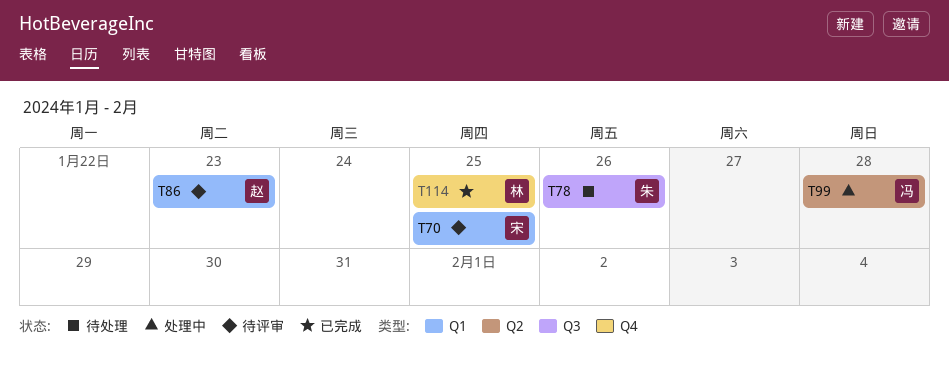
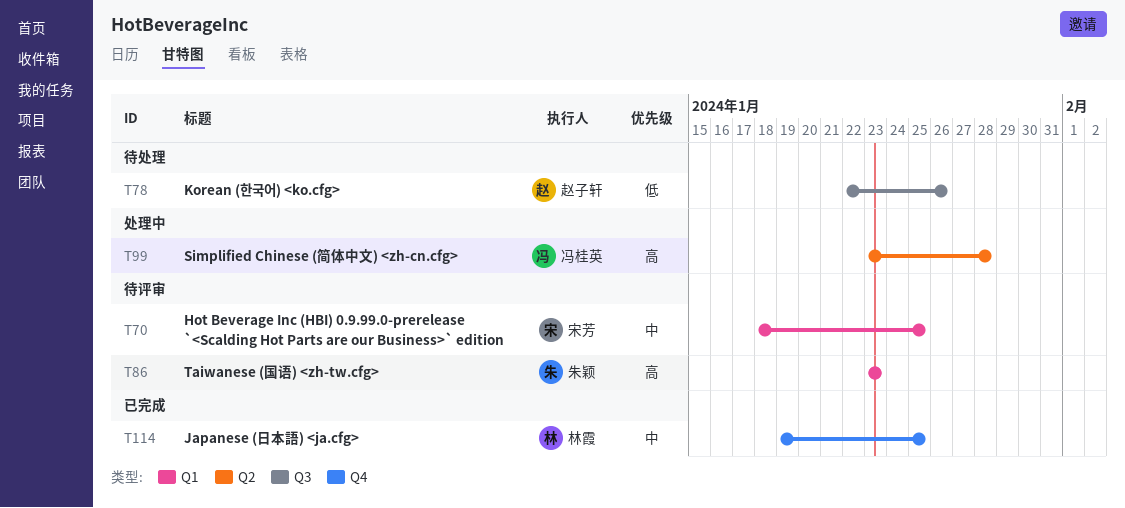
T78, owner: 朱颖 -> 赵子轩
T86, owner: 赵子轩 -> 朱颖

